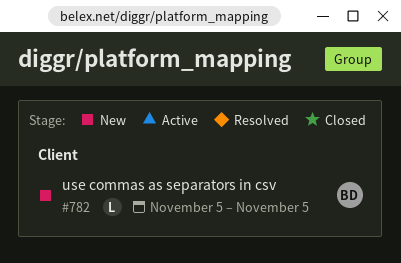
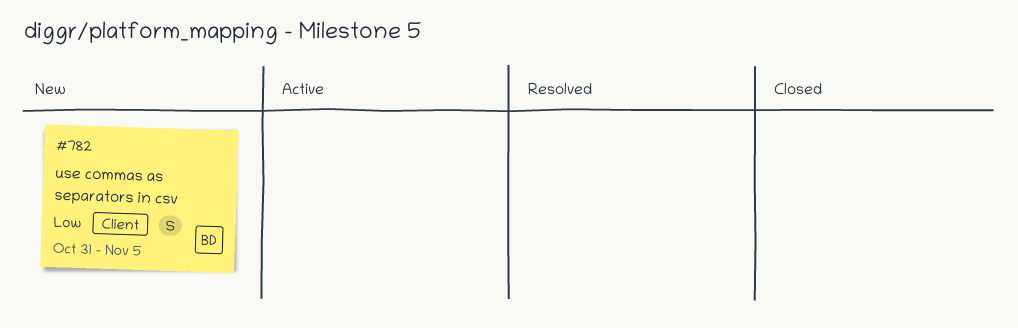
#782, estimate: L -> S
#782, start: Nov 5 -> Oct 31

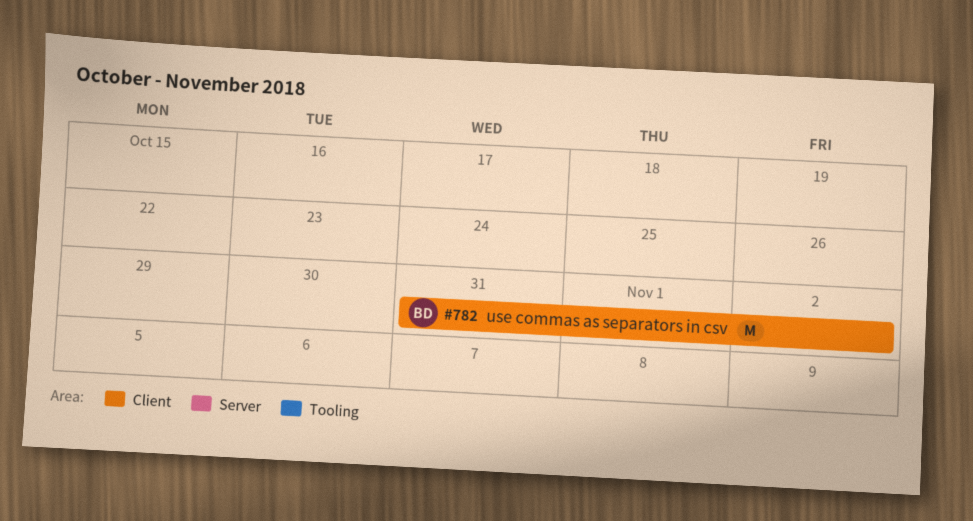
#782, estimate: S -> M
#782, due: Nov 5 -> Nov 2

